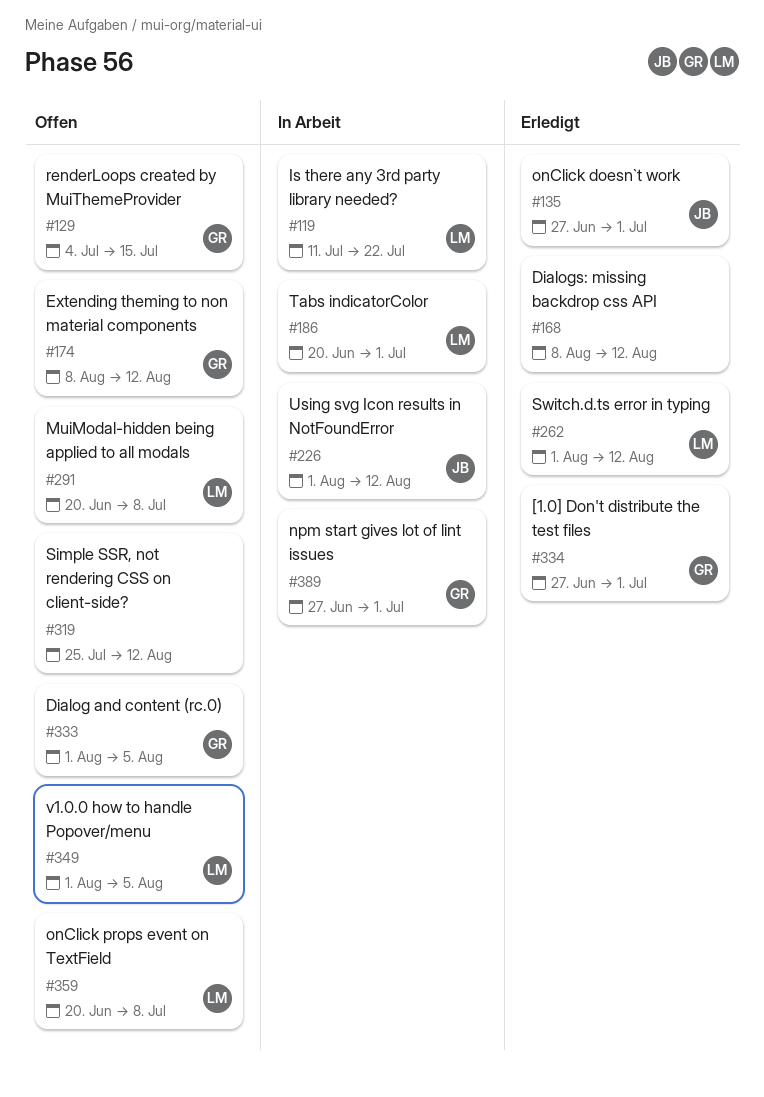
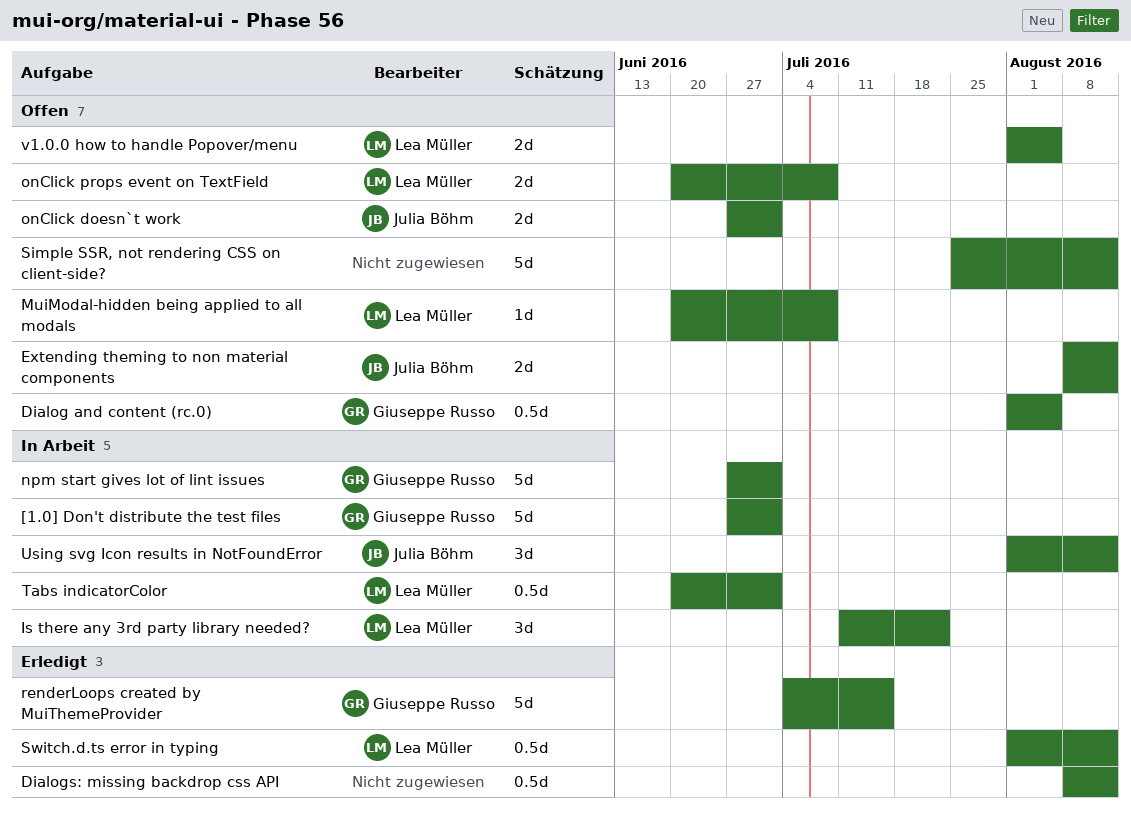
[1.0] Don't distribute the test files, status: Erledigt -> In Arbeit
Extending theming to non material components, owner: Giuseppe Russo -> Julia Böhm
onClick doesn`t work, status: Erledigt -> Offen
renderLoops created by MuiThemeProvider, status: Offen -> Erledigt

